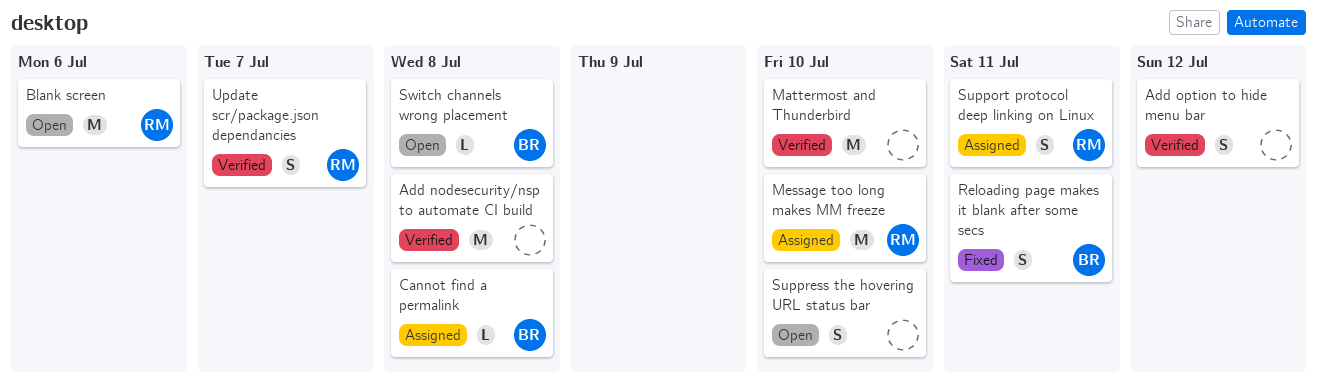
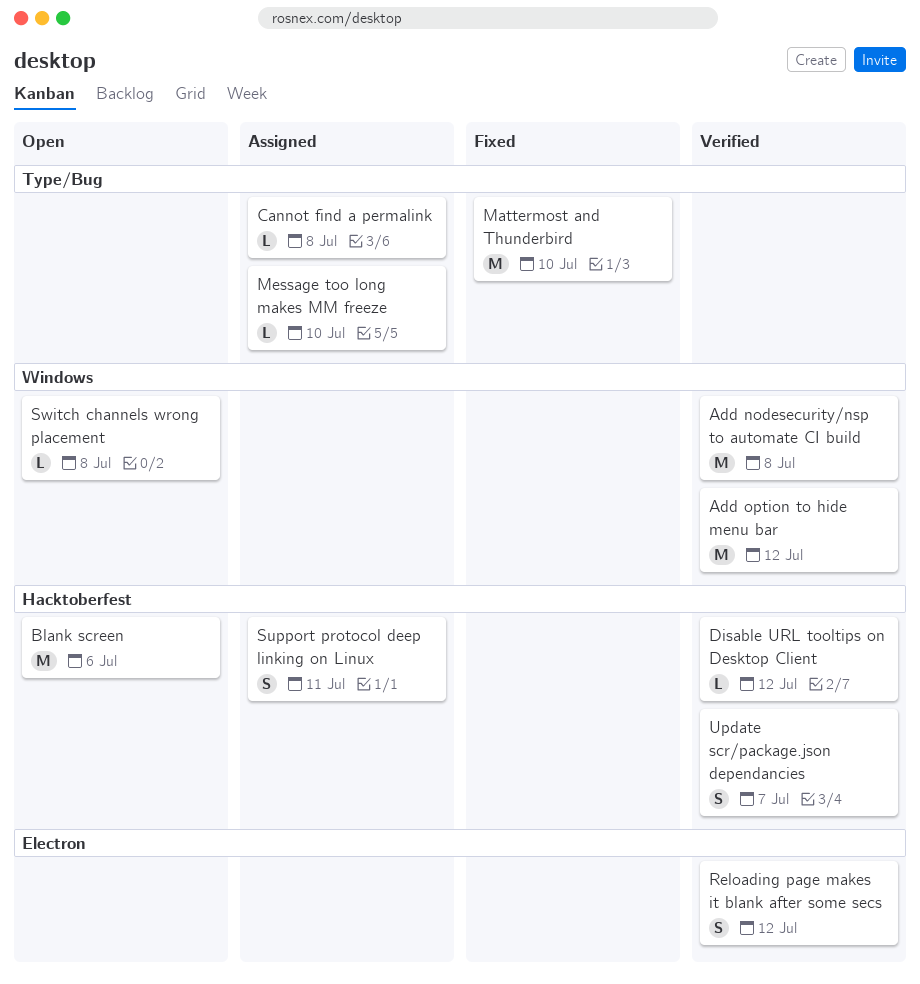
Add option to hide menu bar, estimate: S -> M
Disable URL tooltips on Desktop Client: none -> present
Mattermost and Thunderbird, status: Verified -> Fixed
Message too long makes MM freeze, estimate: M -> L
Reloading page makes it blank after some secs, status: Fixed -> Verified
Reloading page makes it blank after some secs, due: Jul 11 -> Jul 12
Suppress the hovering URL status bar: present -> none

